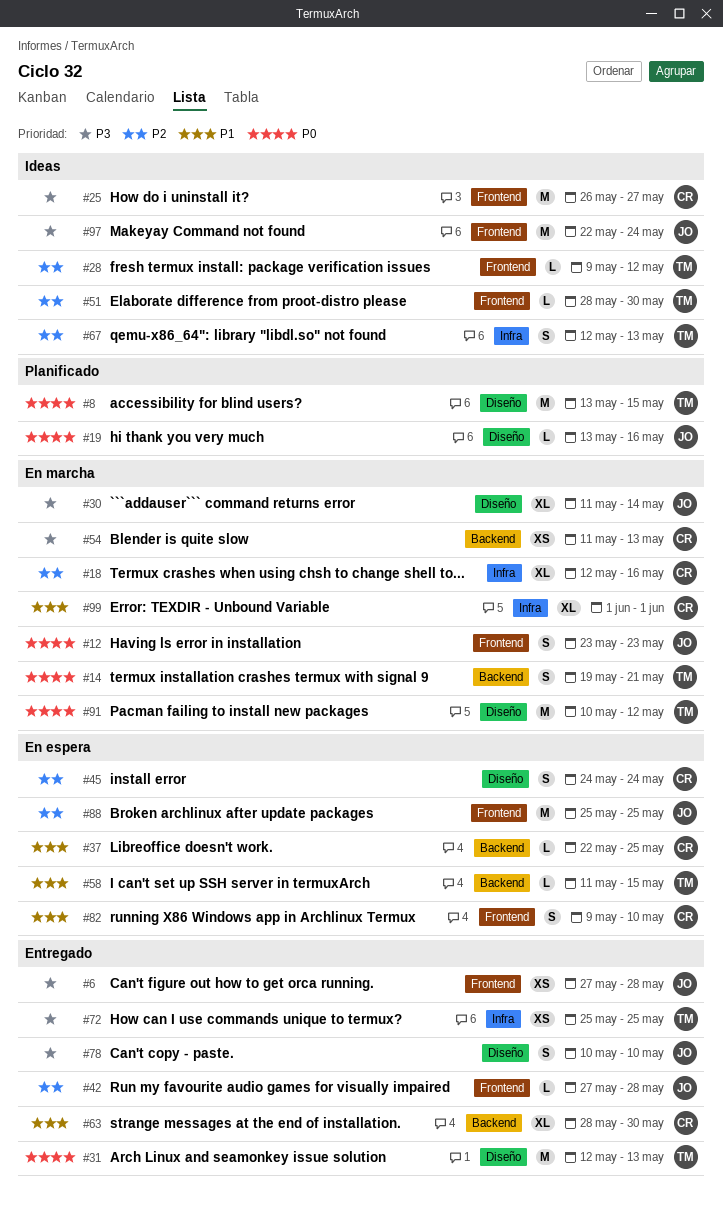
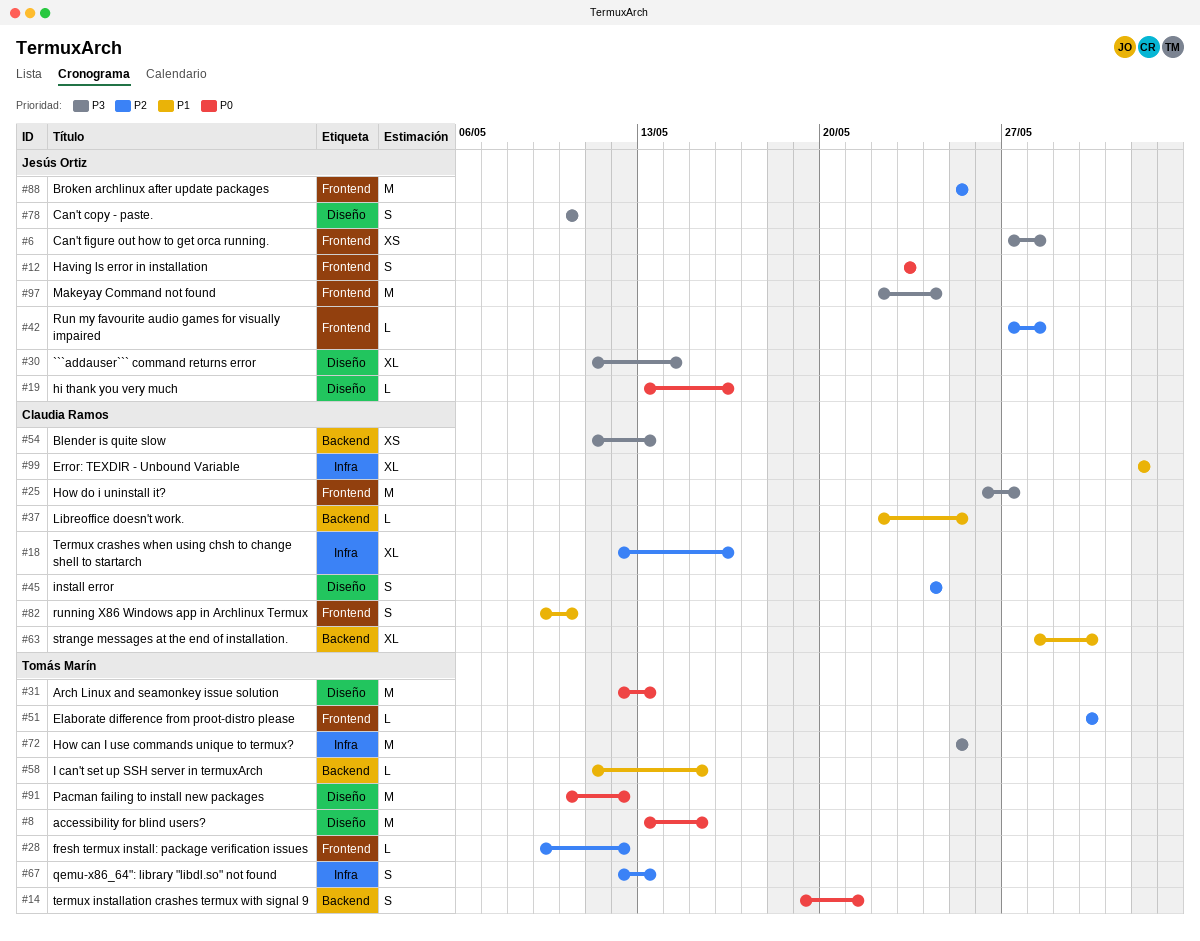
#51, start: May 28 -> May 30
#72, estimate: XS -> M

